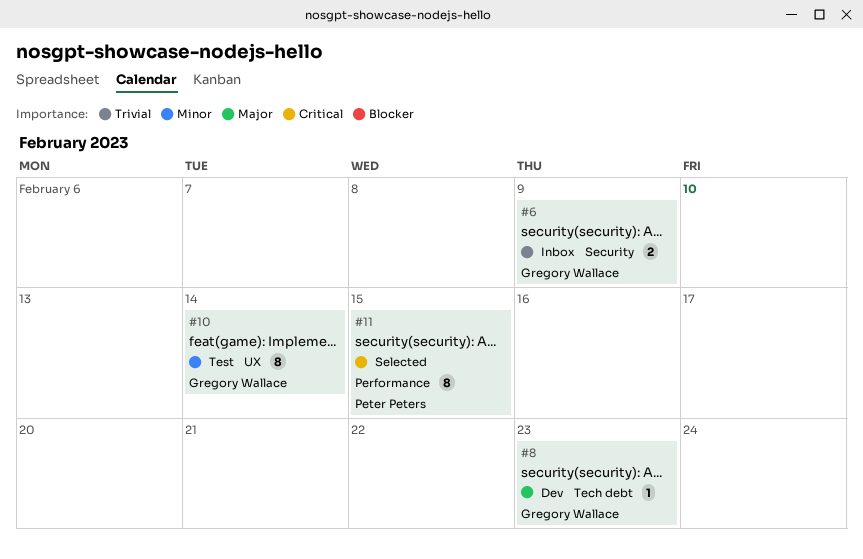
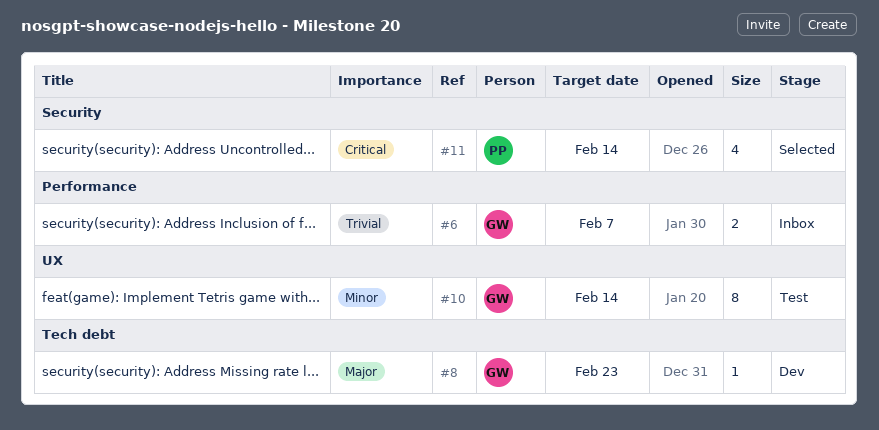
#6, label: Security -> Performance
#6, due: Feb 9 -> Feb 7
#11, label: Performance -> Security
#11, estimate: 8 -> 4
#11, due: Feb 15 -> Feb 14

